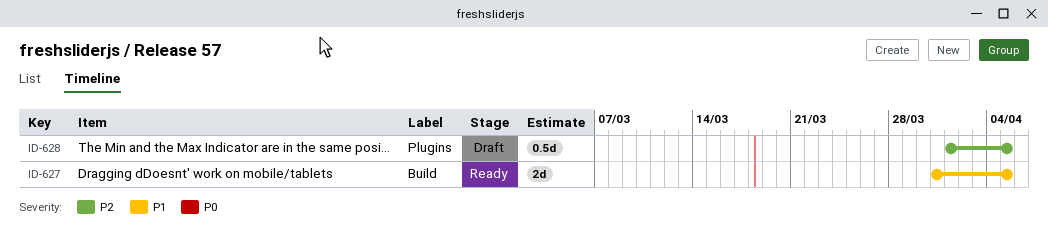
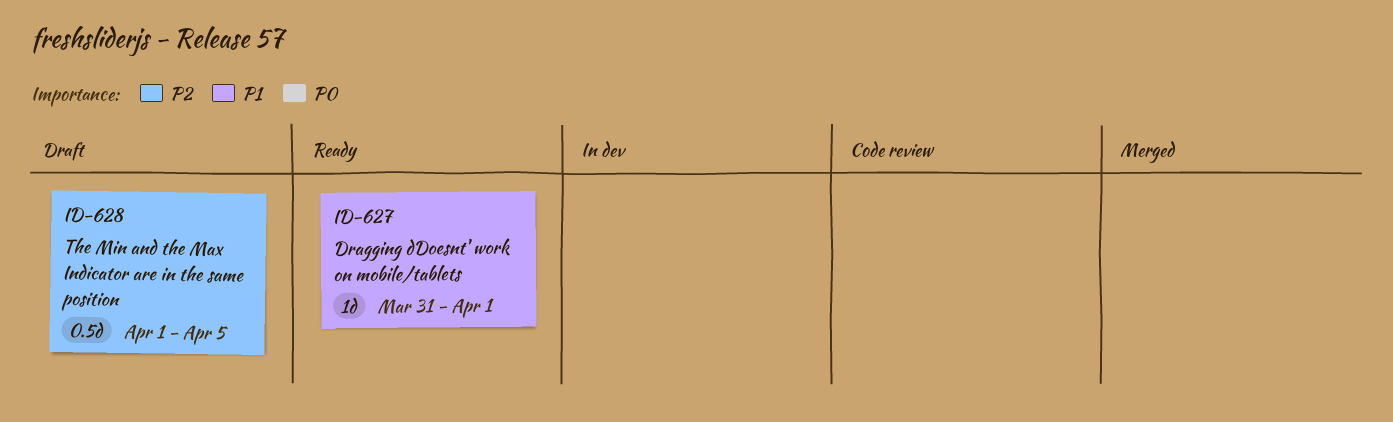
ID-627, estimate: 2d -> 1d
ID-627, due: Apr 5 -> Apr 1

